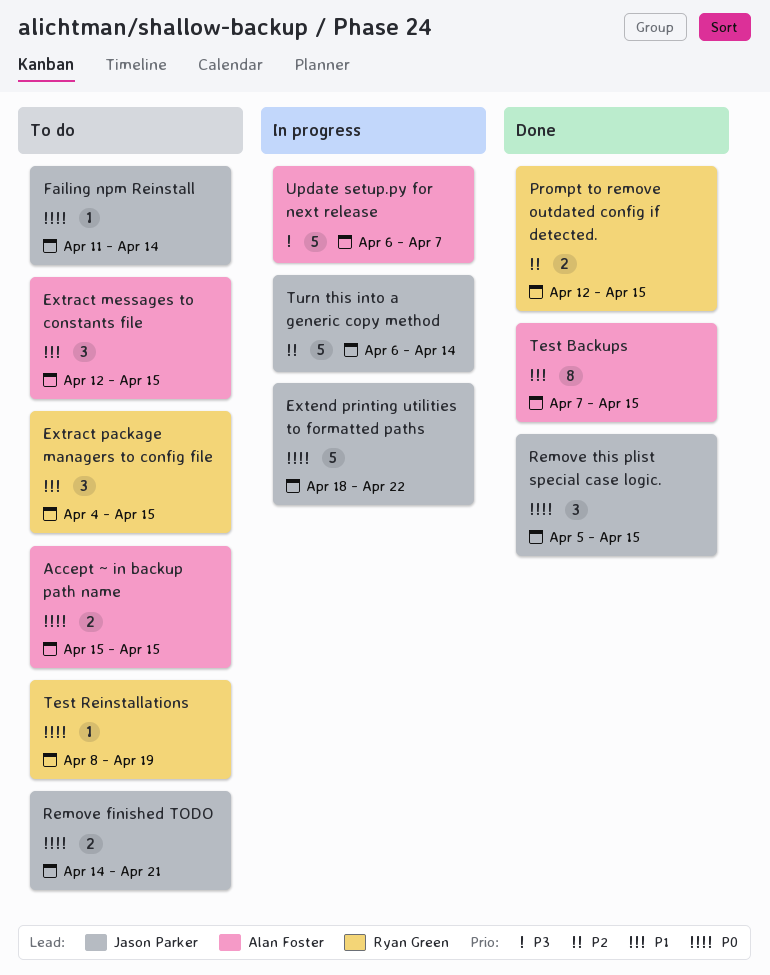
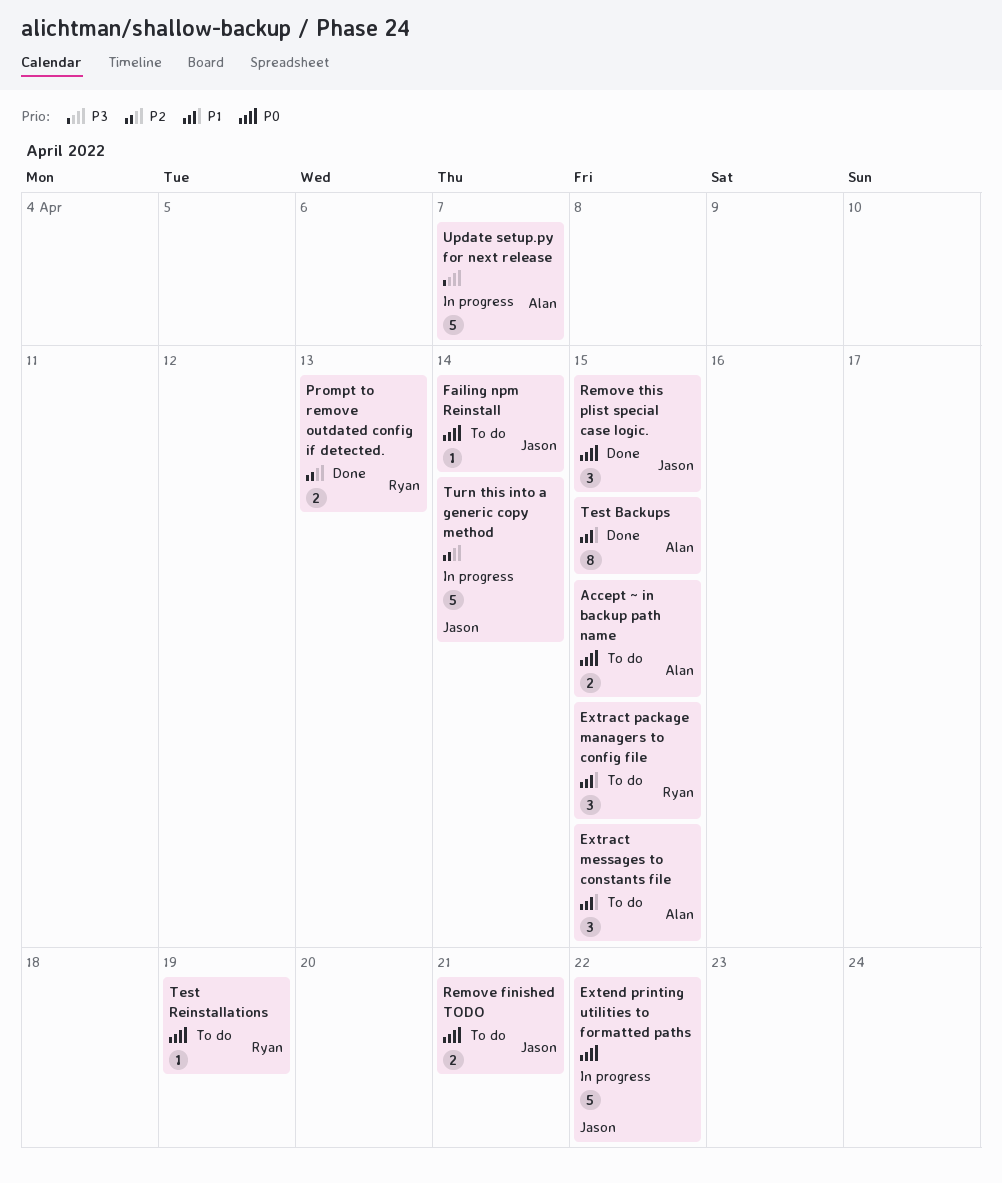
Prompt to remove outdated config if detected., due: Apr 15 -> Apr 13

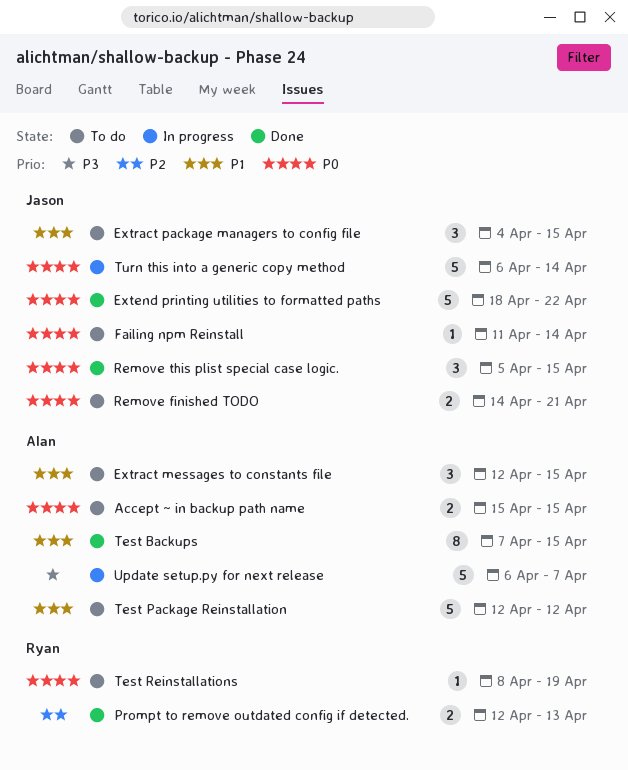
Extend printing utilities to formatted paths, status: In progress -> Done
Extract package managers to config file, owner: Ryan -> Jason
Test Package Reinstallation: none -> present
Turn this into a generic copy method, priority: P2 -> P0

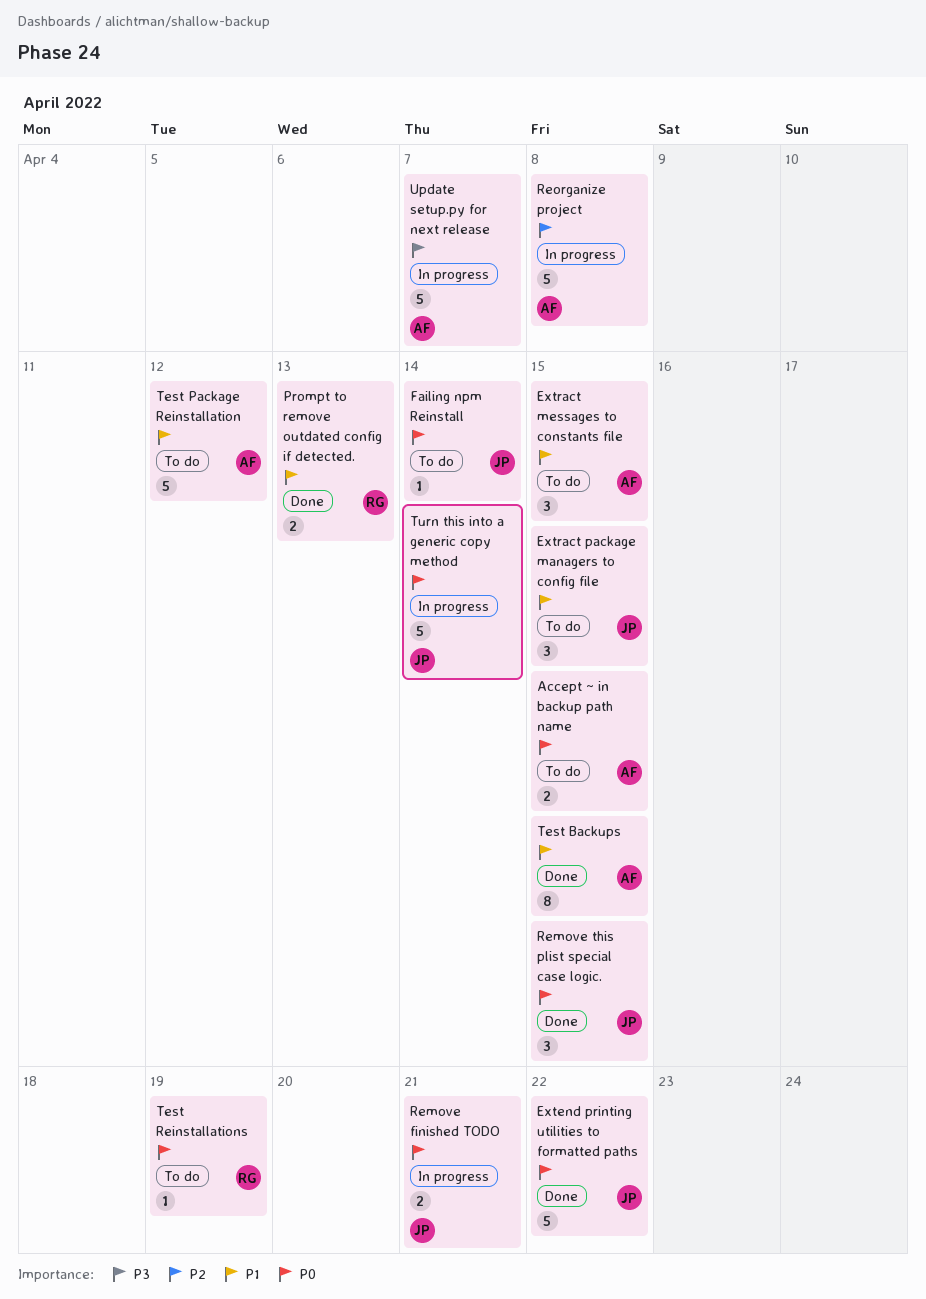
Prompt to remove outdated config if detected., priority: P2 -> P1
Remove finished TODO, status: To do -> In progress
Reorganize project: none -> present

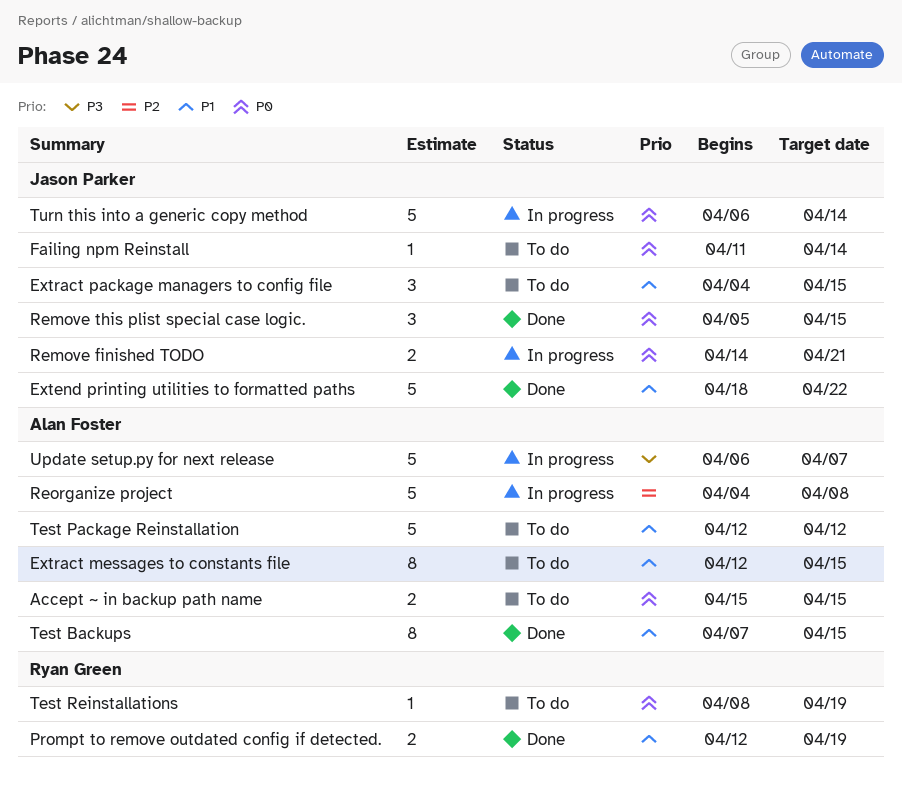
Extend printing utilities to formatted paths, priority: P0 -> P1
Extract messages to constants file, estimate: 3 -> 8
Prompt to remove outdated config if detected., due: Apr 13 -> Apr 19

